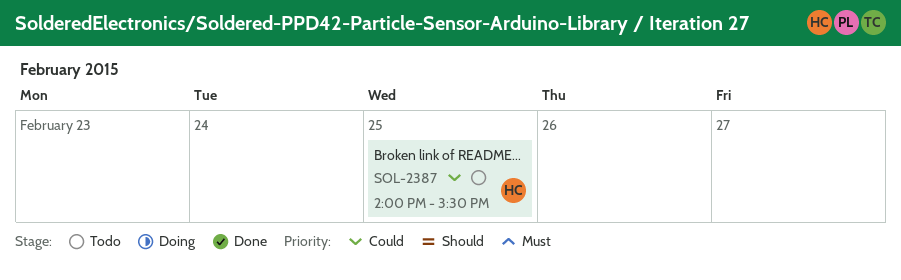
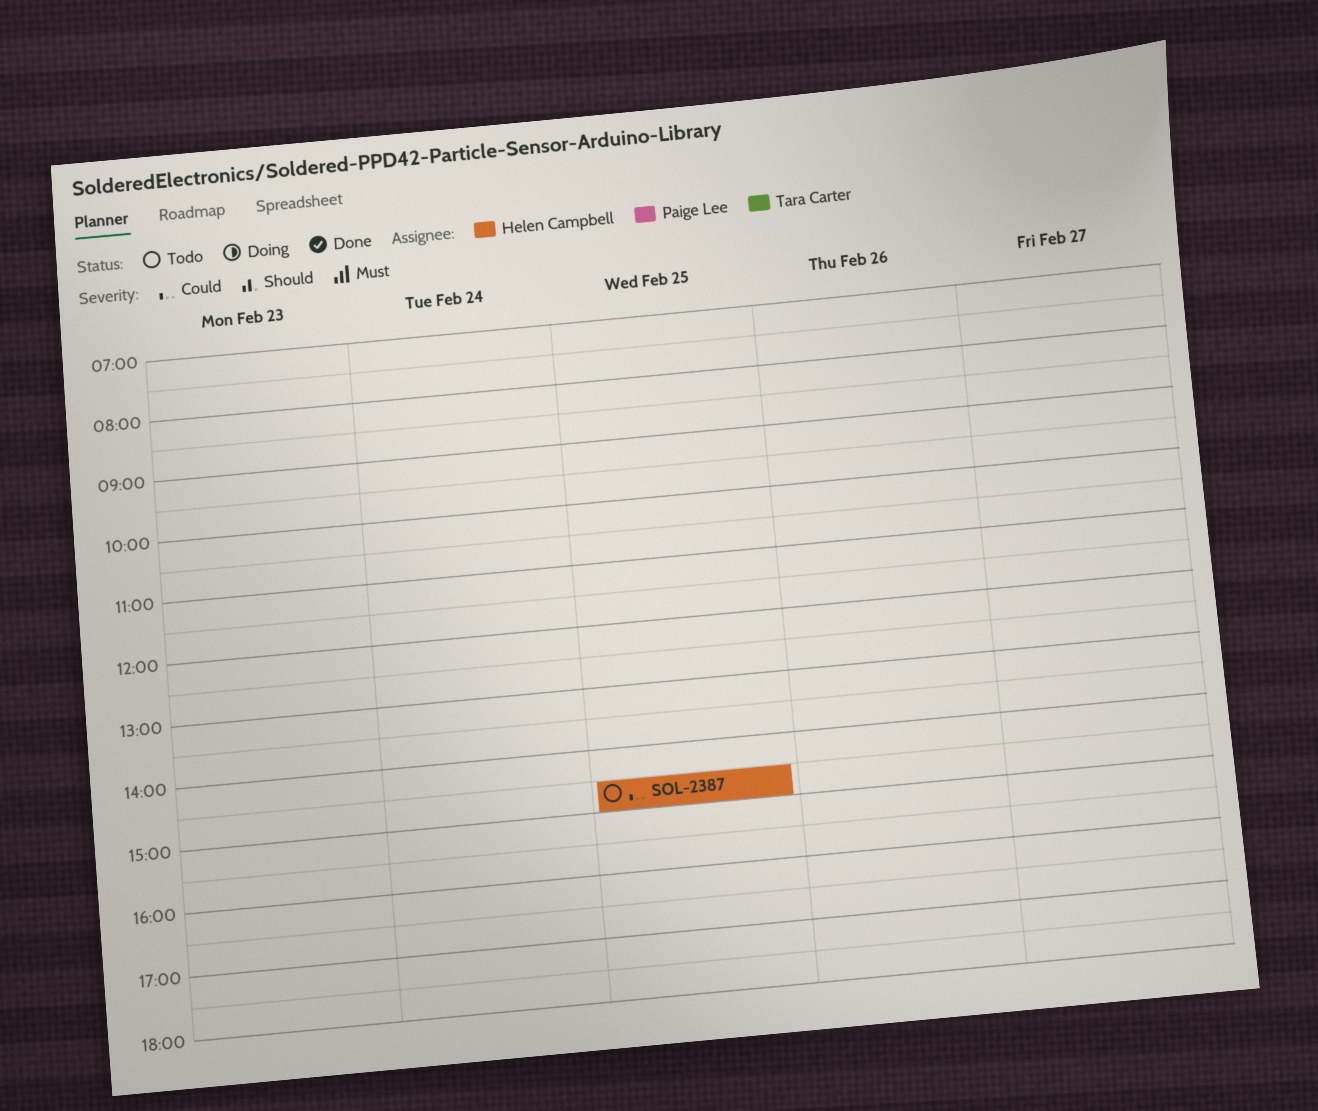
SOL-2387, begins: 14:00 -> 14:30
SOL-2387, ends: 15:30 -> 15:00

